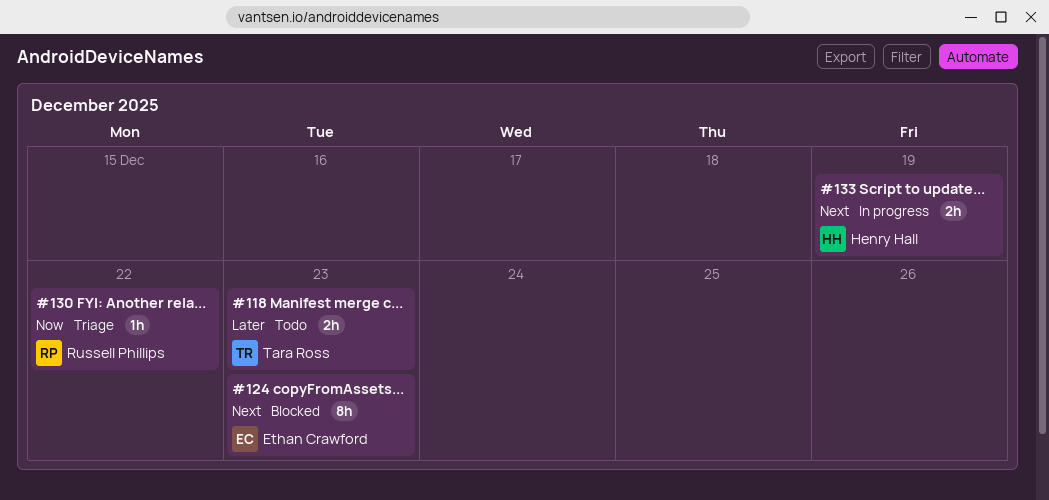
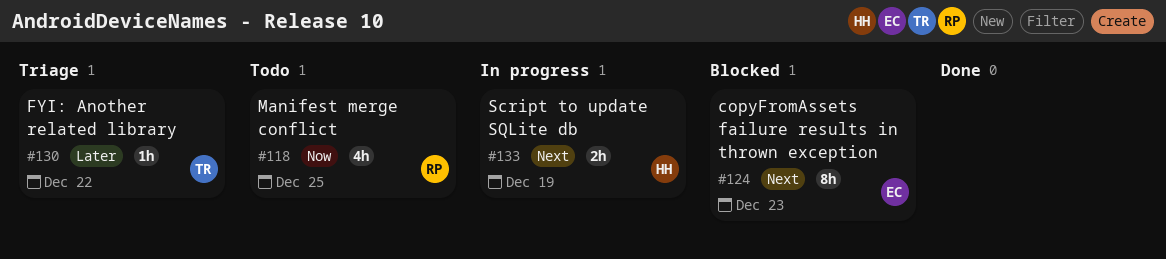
#118, owner: Tara Ross -> Russell Phillips
#118, priority: Later -> Now
#118, estimate: 2h -> 4h
#118, due: Dec 23 -> Dec 25
#130, owner: Russell Phillips -> Tara Ross
#130, priority: Now -> Later

